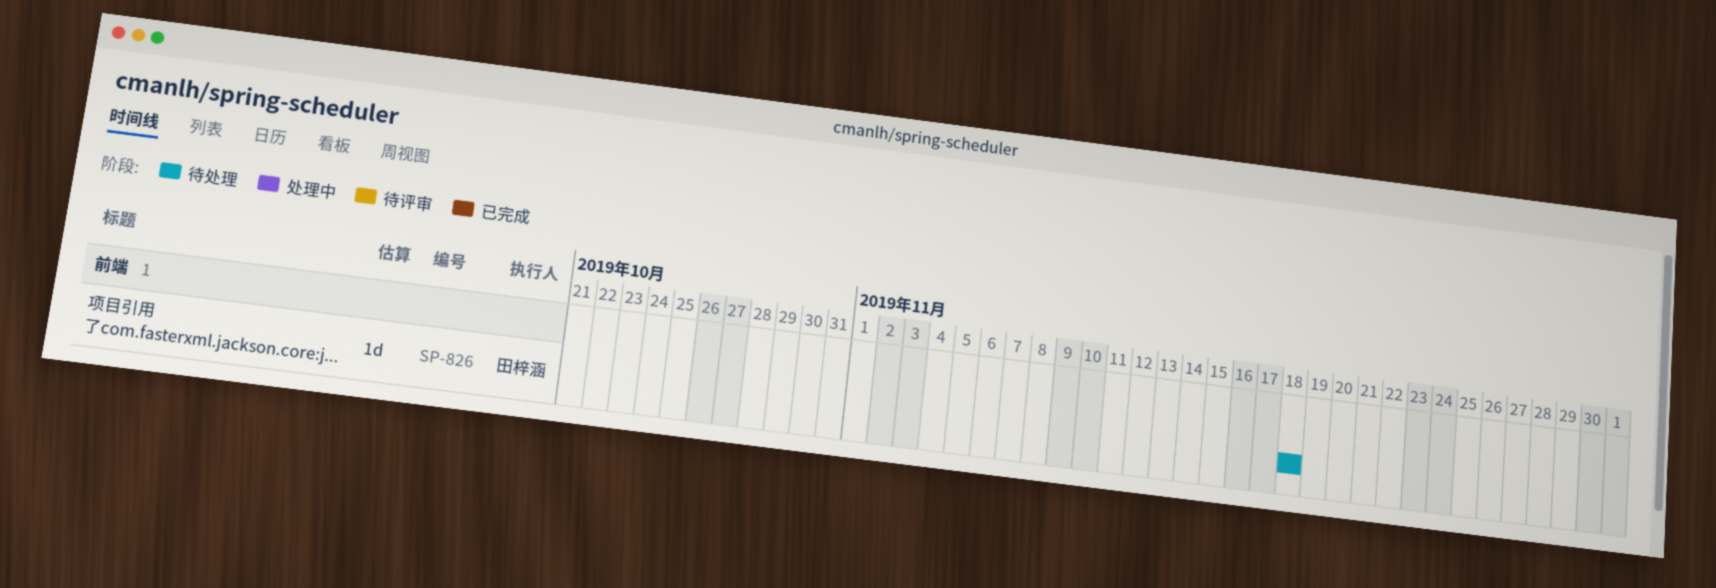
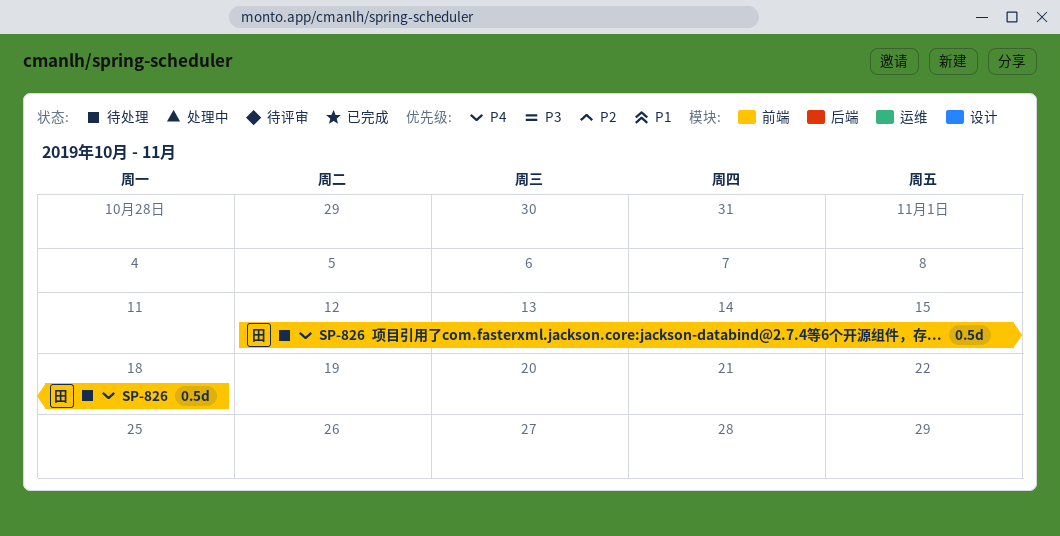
SP-826, estimate: 1d -> 0.5d
SP-826, start: Nov 18 -> Nov 12

